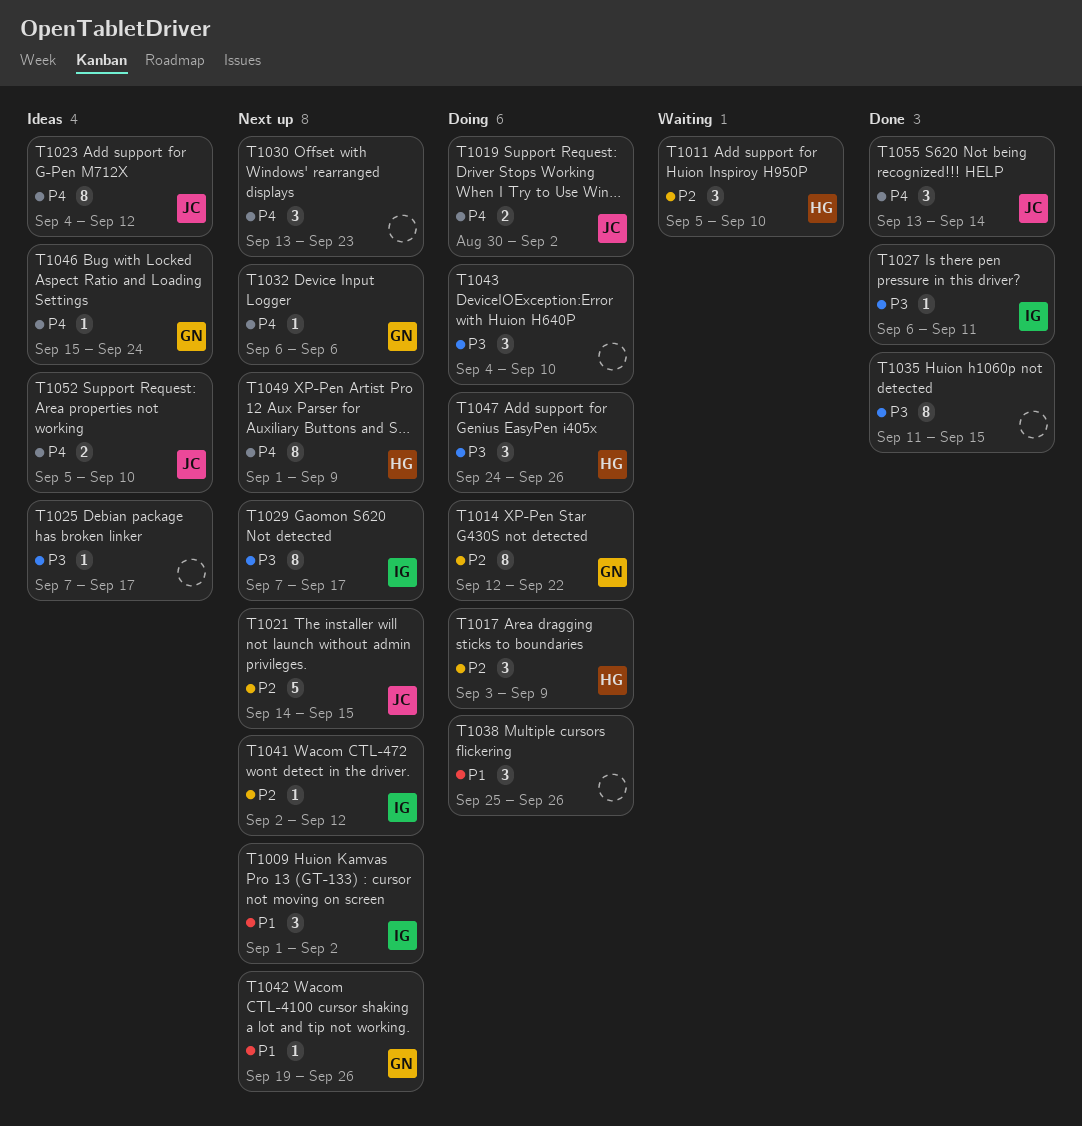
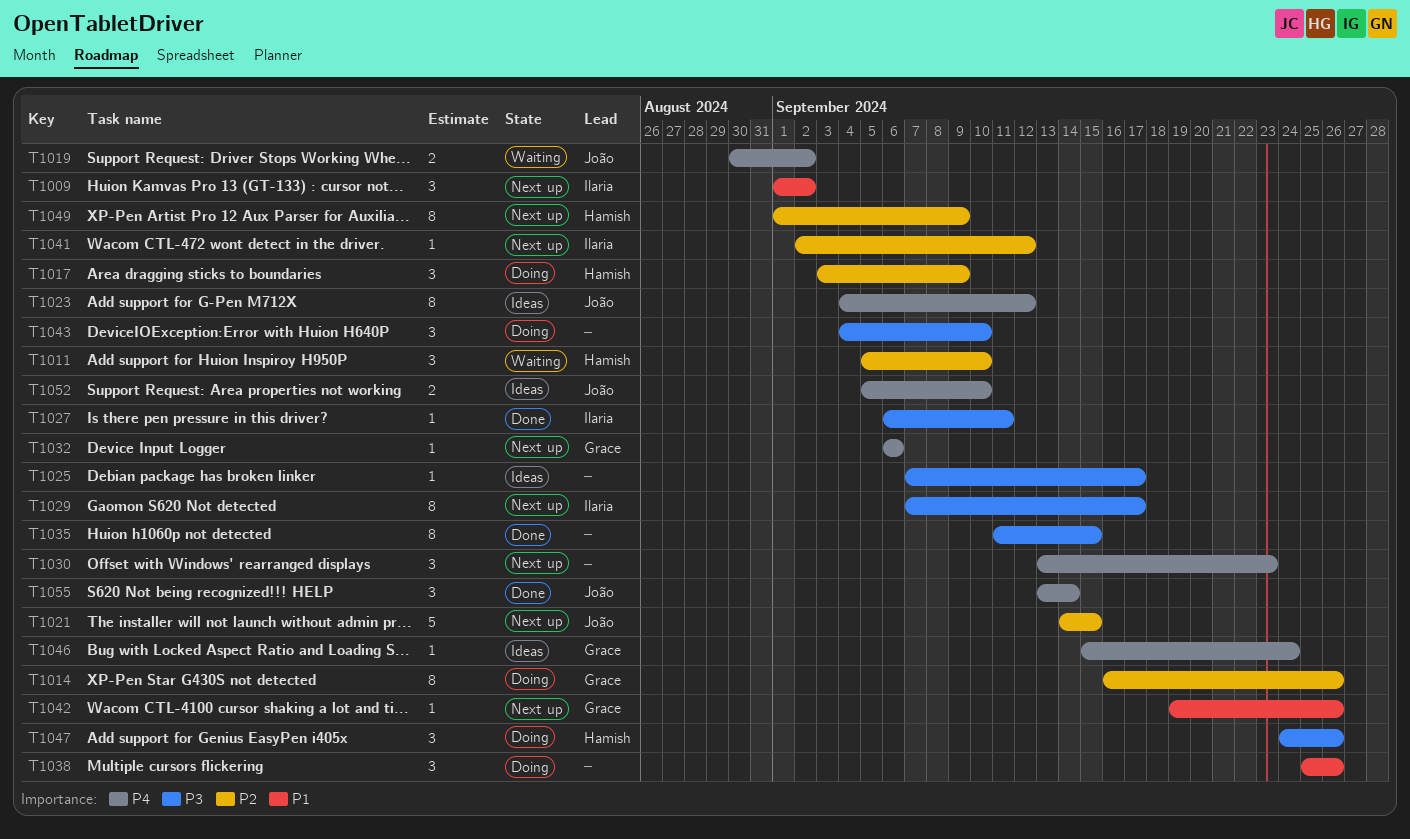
T1014, start: Sep 12 -> Sep 16
T1014, due: Sep 22 -> Sep 26
T1019, status: Doing -> Waiting
T1049, priority: P4 -> P2

